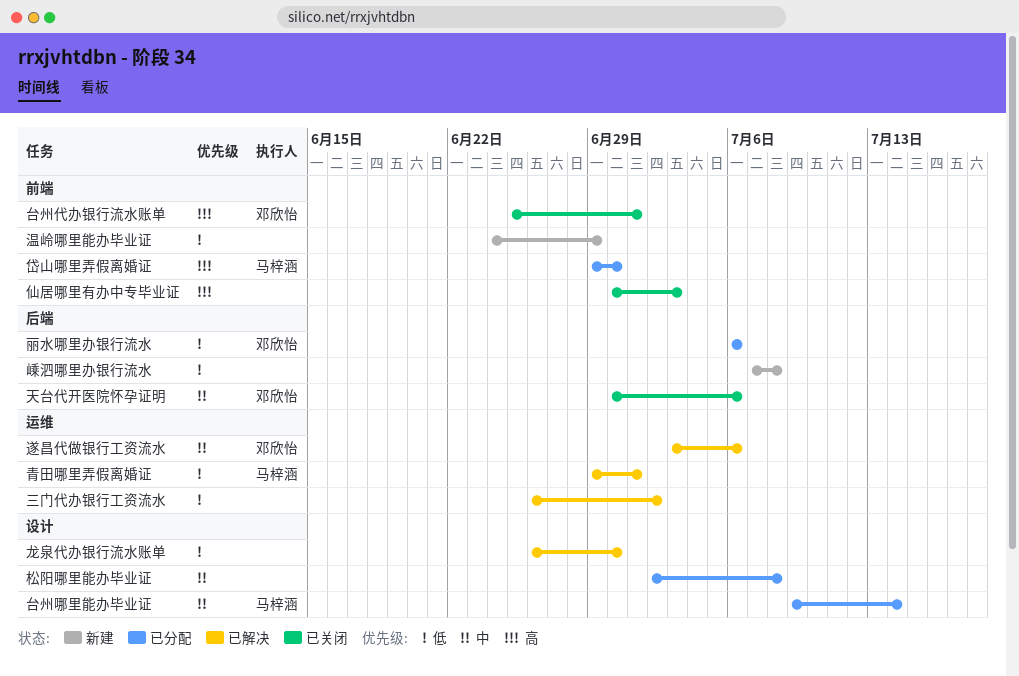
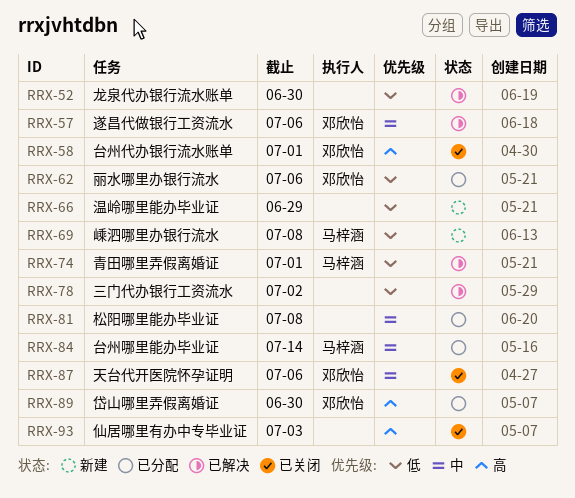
岱山哪里弄假离婚证, owner: 马梓涵 -> 邓欣怡
嵊泗哪里办银行流水, owner: none -> 马梓涵

